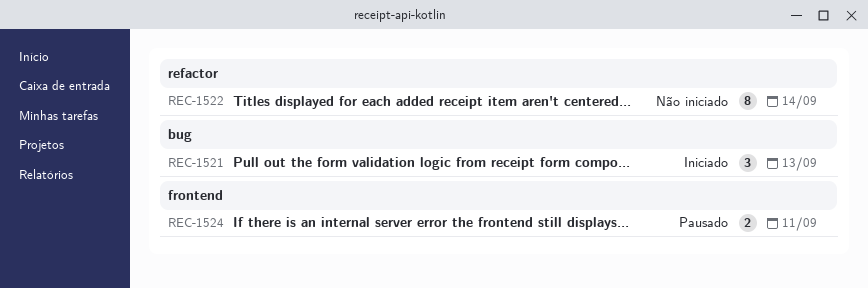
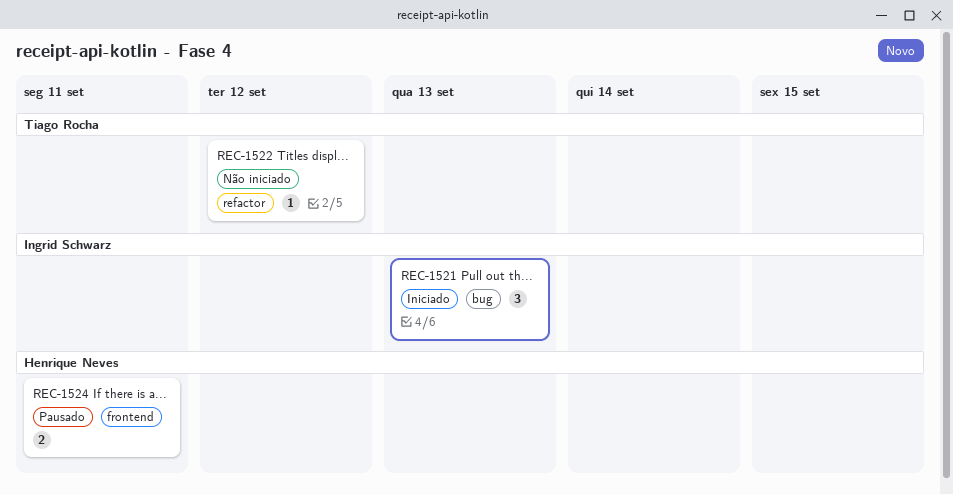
REC-1522, estimate: 8 -> 1
REC-1522, due: Sep 14 -> Sep 12

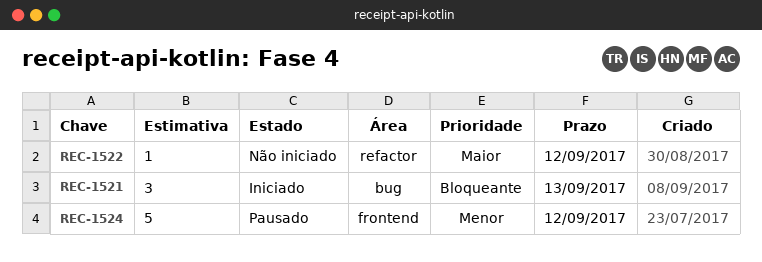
REC-1524, estimate: 2 -> 5
REC-1524, due: Sep 11 -> Sep 12

